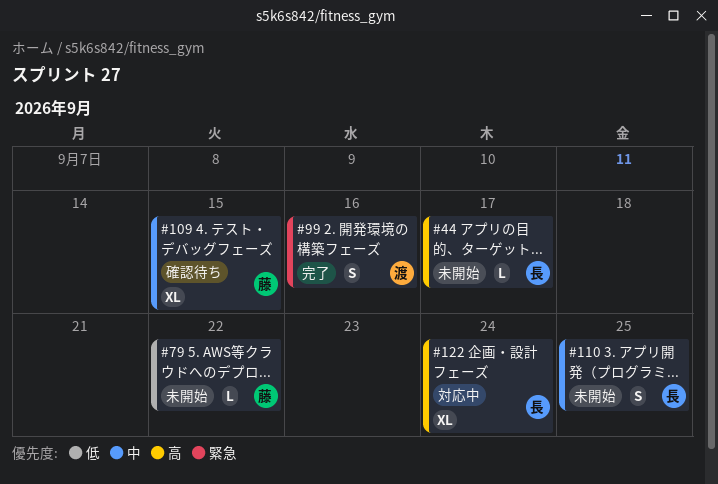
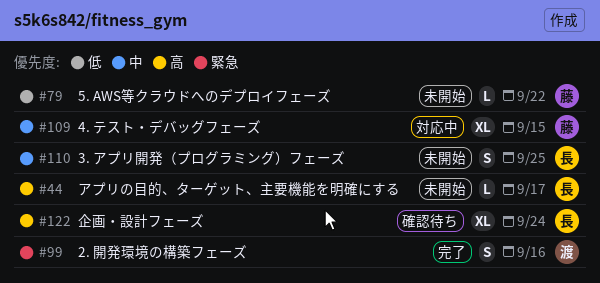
#109, status: 確認待ち -> 対応中
#122, status: 対応中 -> 確認待ち

